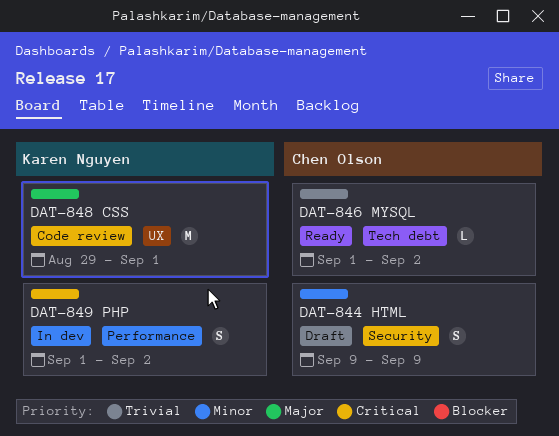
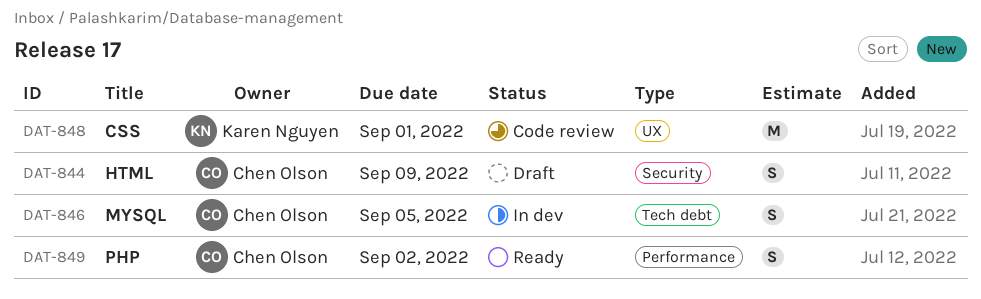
DAT-846, status: Ready -> In dev
DAT-846, estimate: L -> S
DAT-846, due: Sep 2 -> Sep 5
DAT-849, status: In dev -> Ready
DAT-849, owner: Karen Nguyen -> Chen Olson

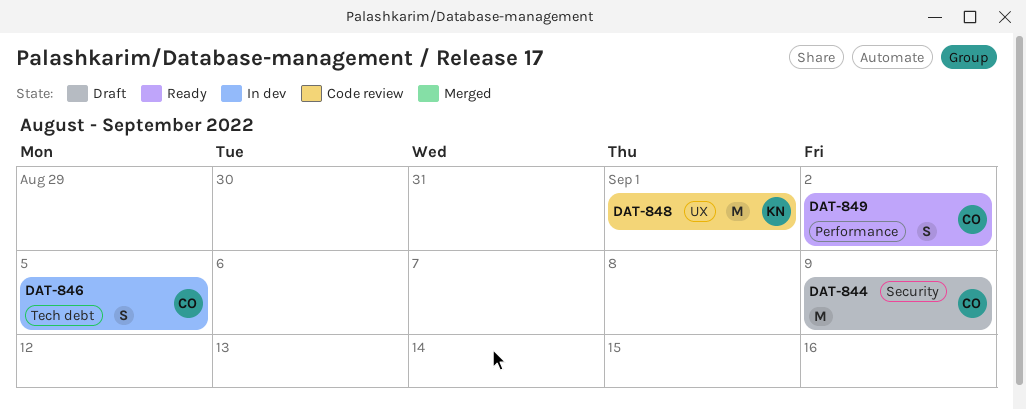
DAT-844, estimate: S -> M

